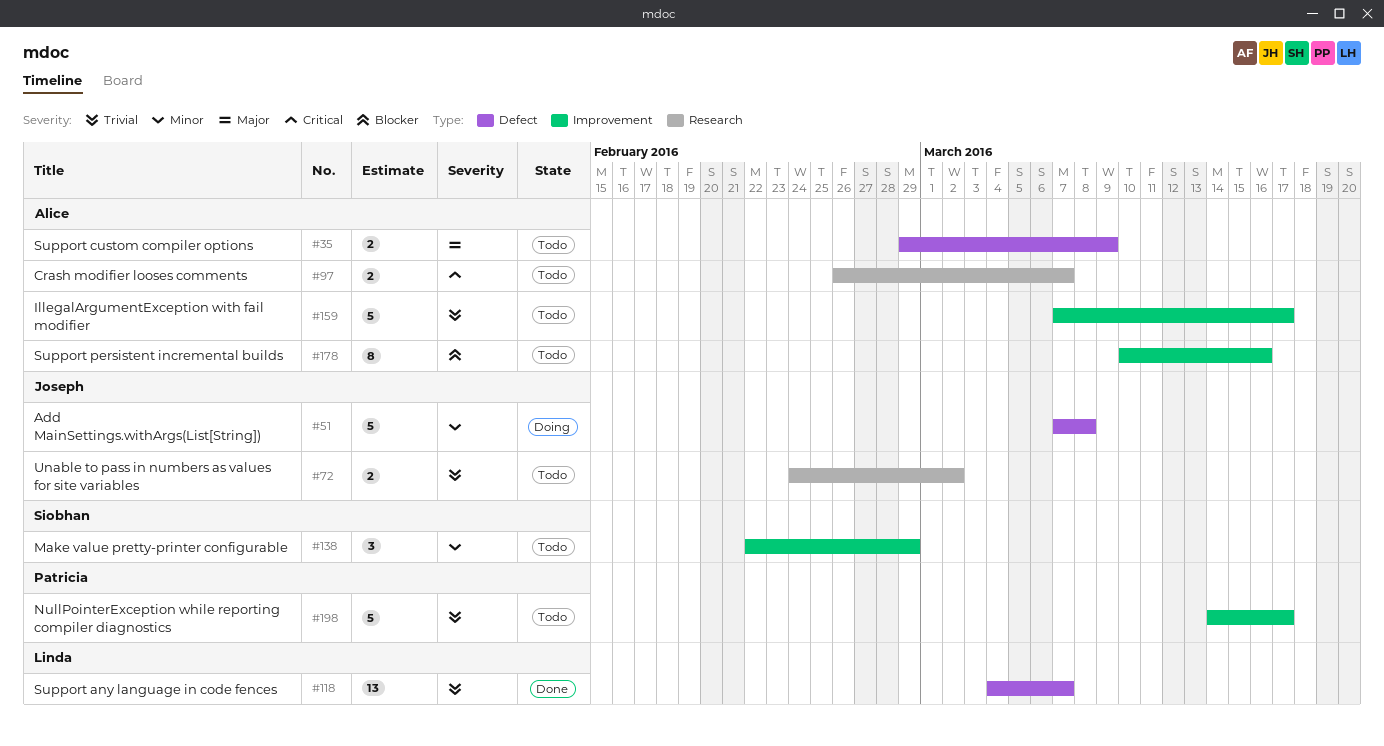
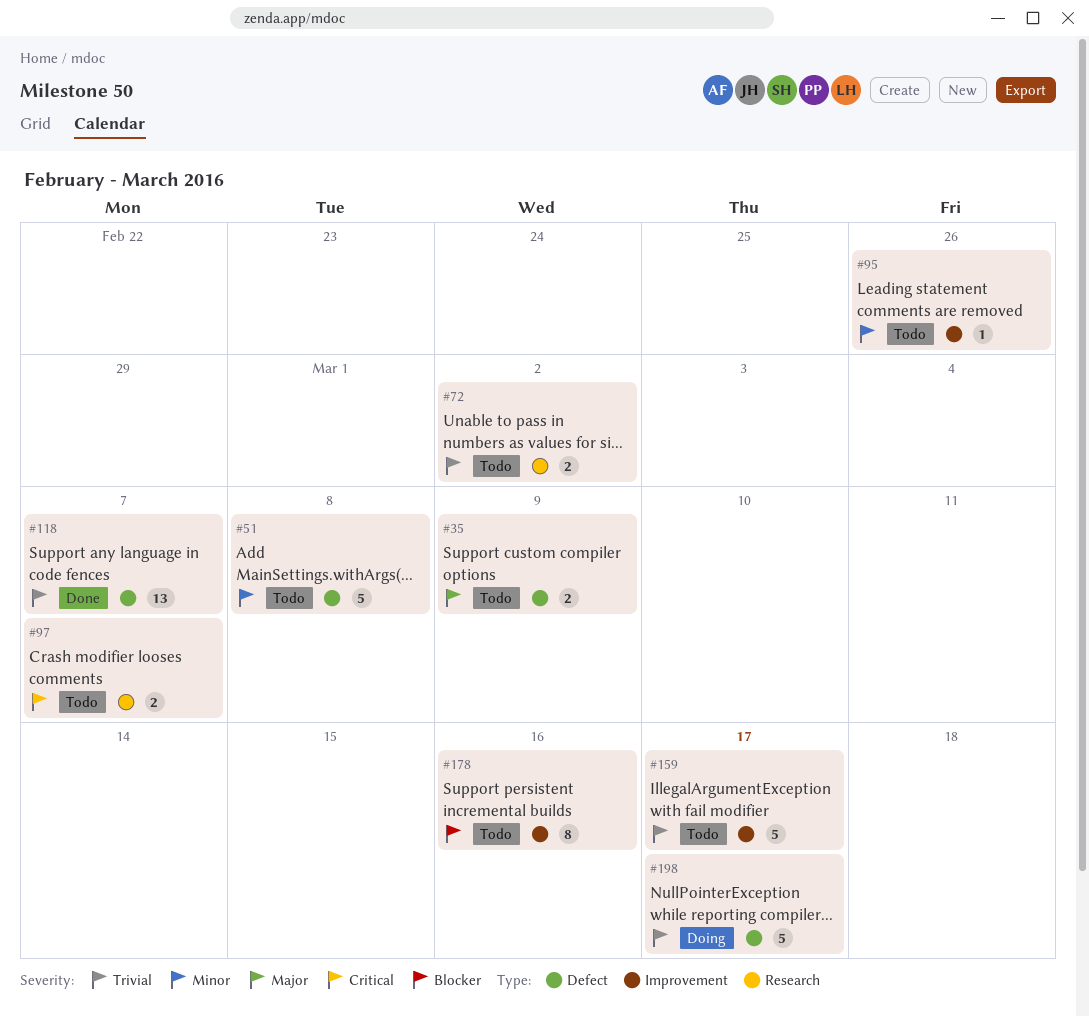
#51, status: Doing -> Todo
#95: none -> present
#138: present -> none
#198, status: Todo -> Doing
#198, label: Improvement -> Defect

